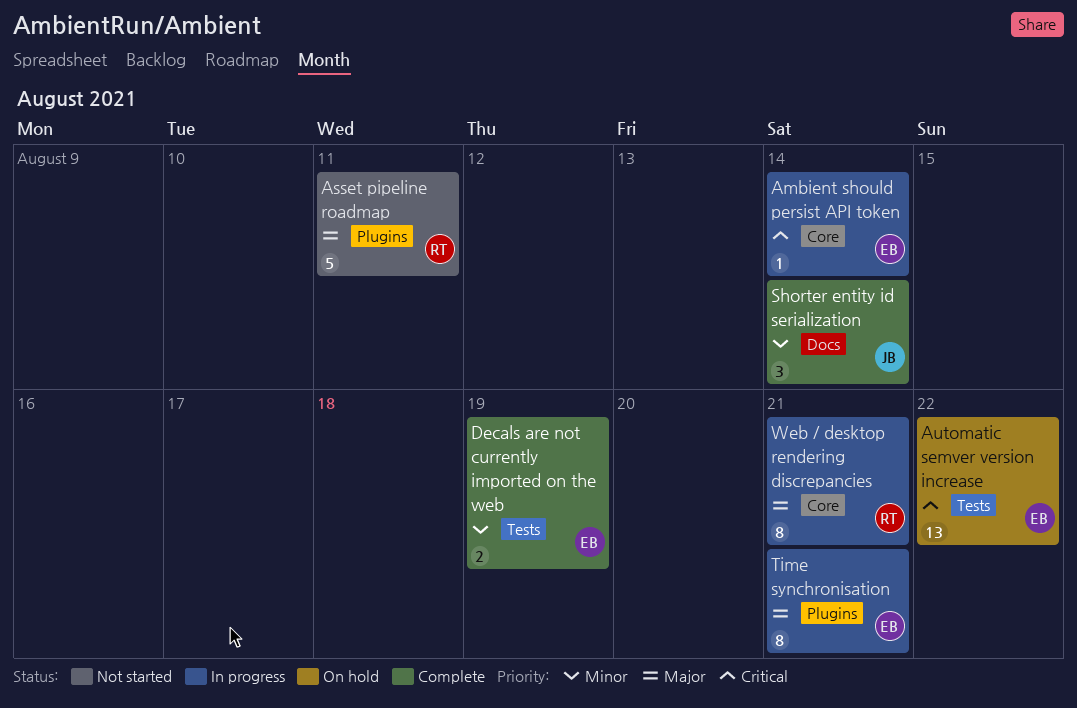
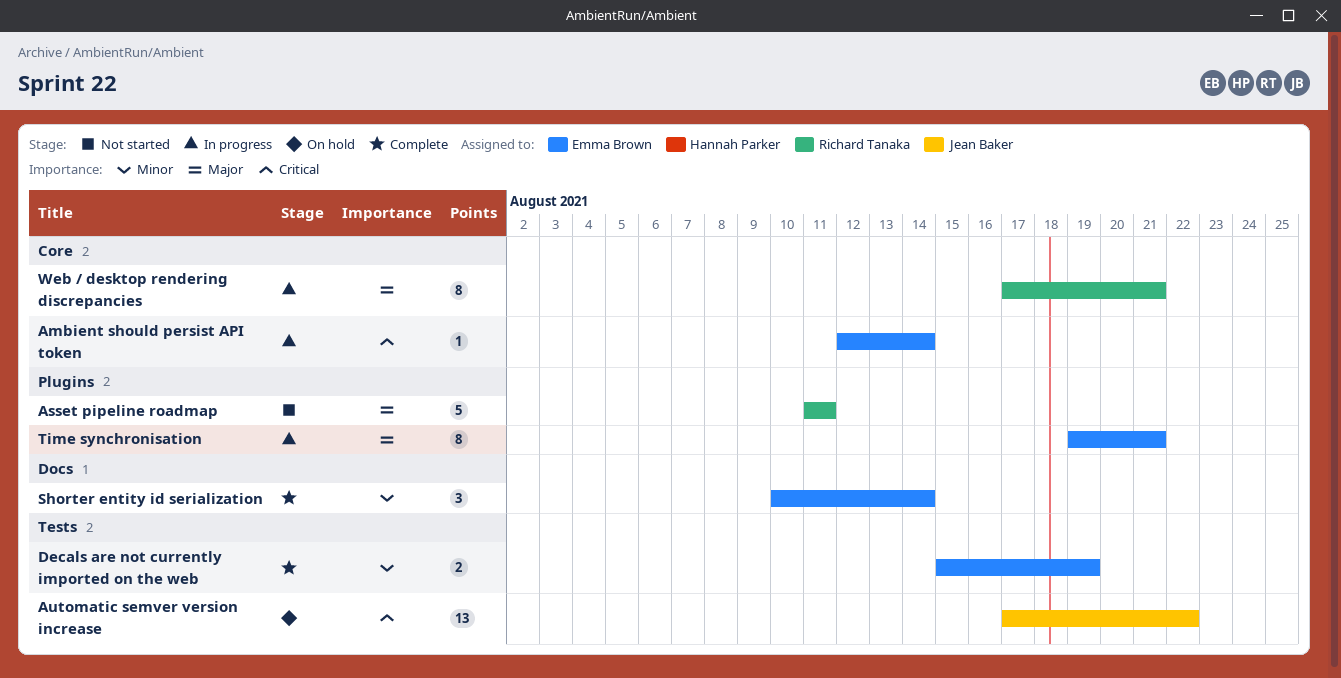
Automatic semver version increase, owner: Emma Brown -> Jean Baker
Shorter entity id serialization, owner: Jean Baker -> Emma Brown

